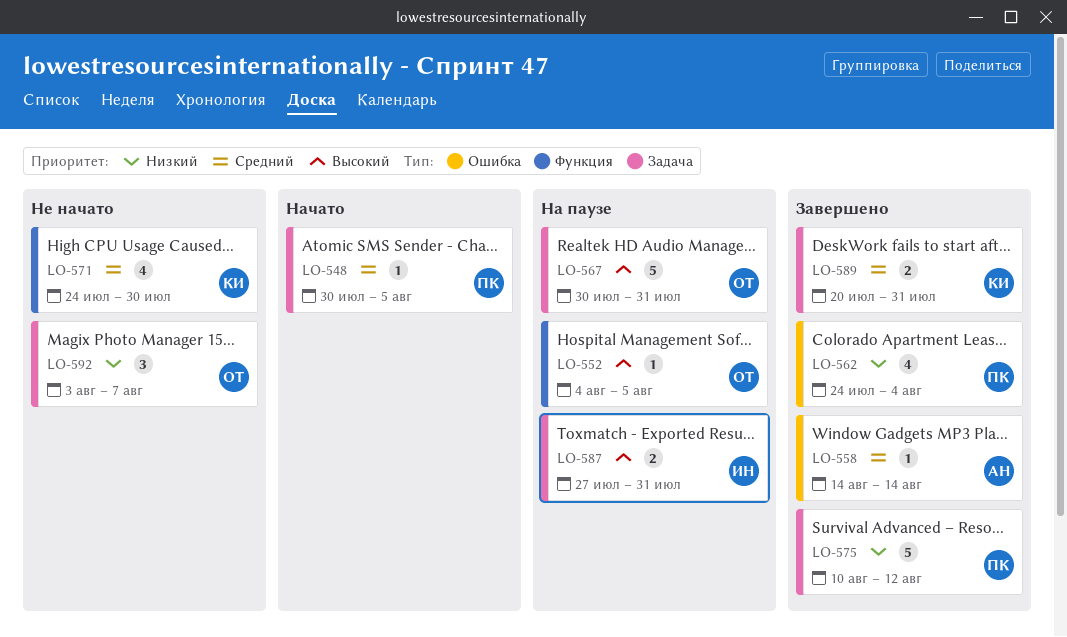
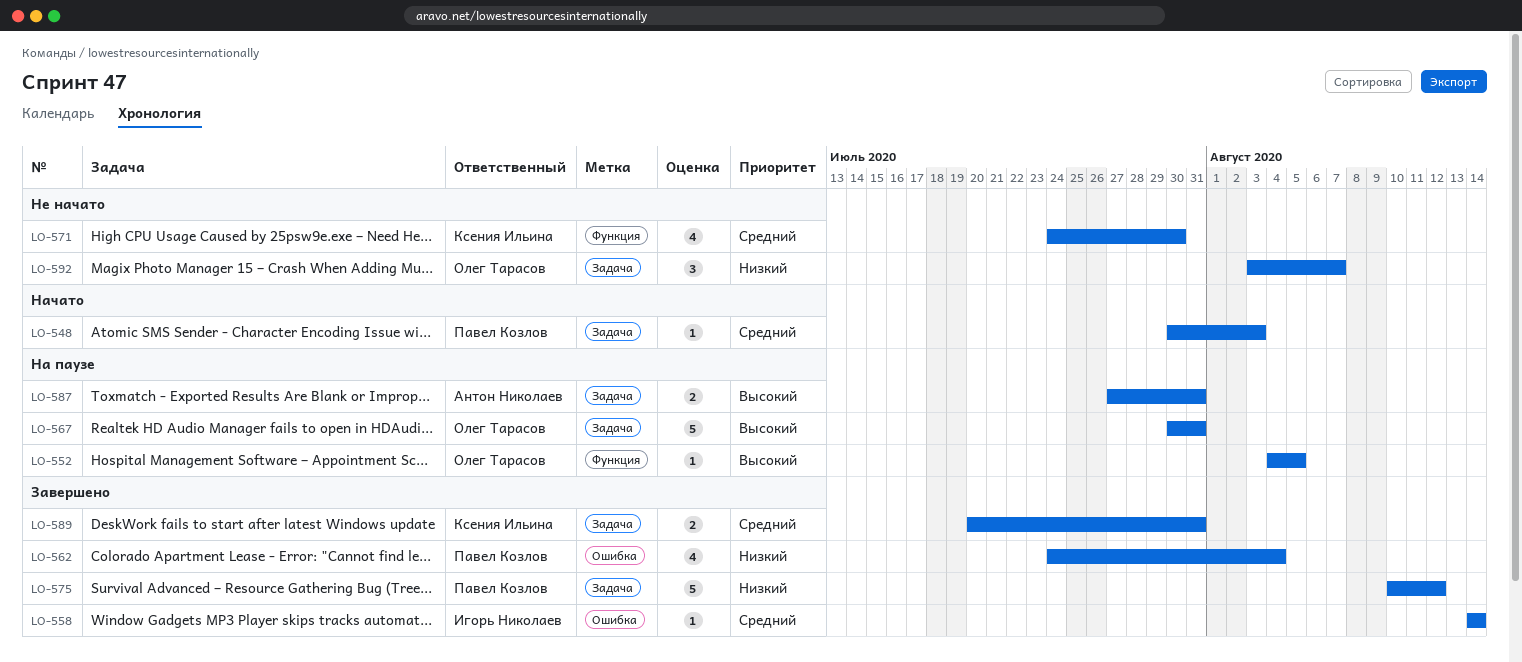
LO-548, due: Aug 5 -> Aug 3
LO-558, owner: Антон Николаев -> Игорь Николаев
LO-587, owner: Игорь Николаев -> Антон Николаев

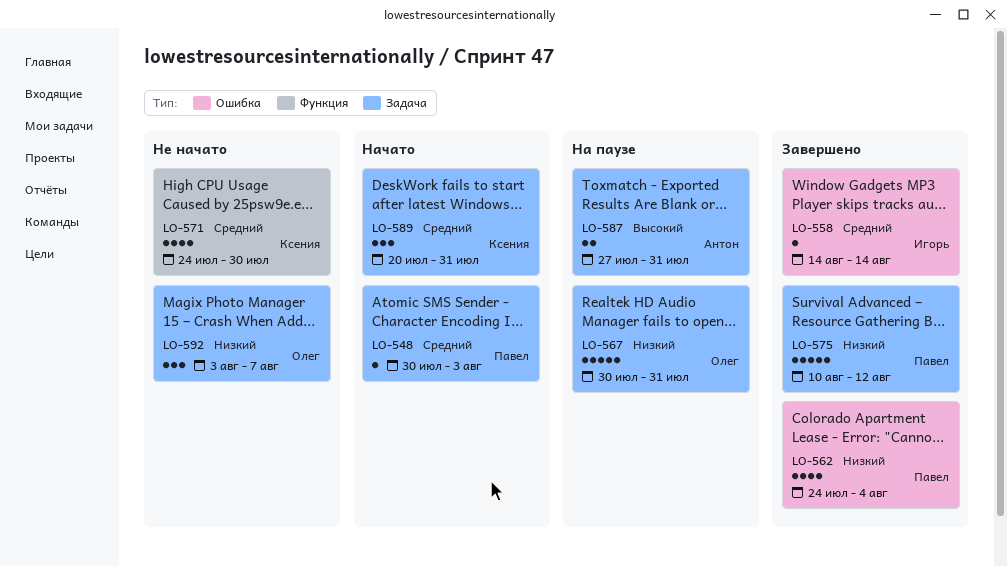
LO-552: present -> none
LO-567, priority: Высокий -> Низкий
LO-589, status: Завершено -> Начато
LO-589, estimate: 2 -> 3

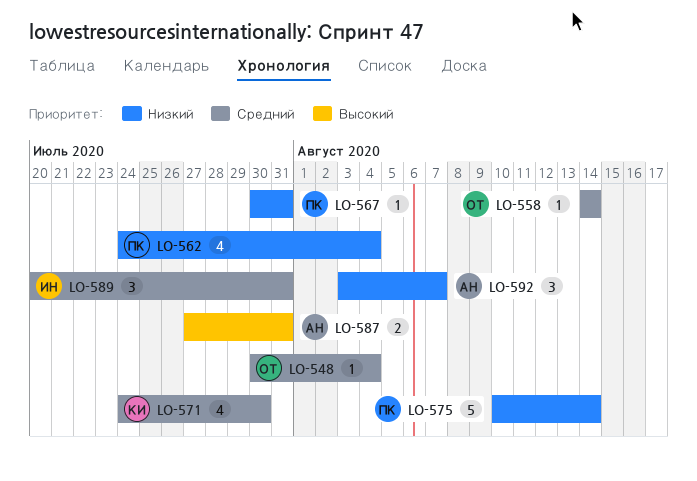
LO-548, owner: Павел -> Олег
LO-548, due: Aug 3 -> Aug 4
LO-558, owner: Игорь -> Олег
LO-567, owner: Олег -> Павел
LO-567, estimate: 5 -> 1
LO-575, due: Aug 12 -> Aug 14
LO-589, owner: Ксения -> Игорь
LO-592, owner: Олег -> Антон

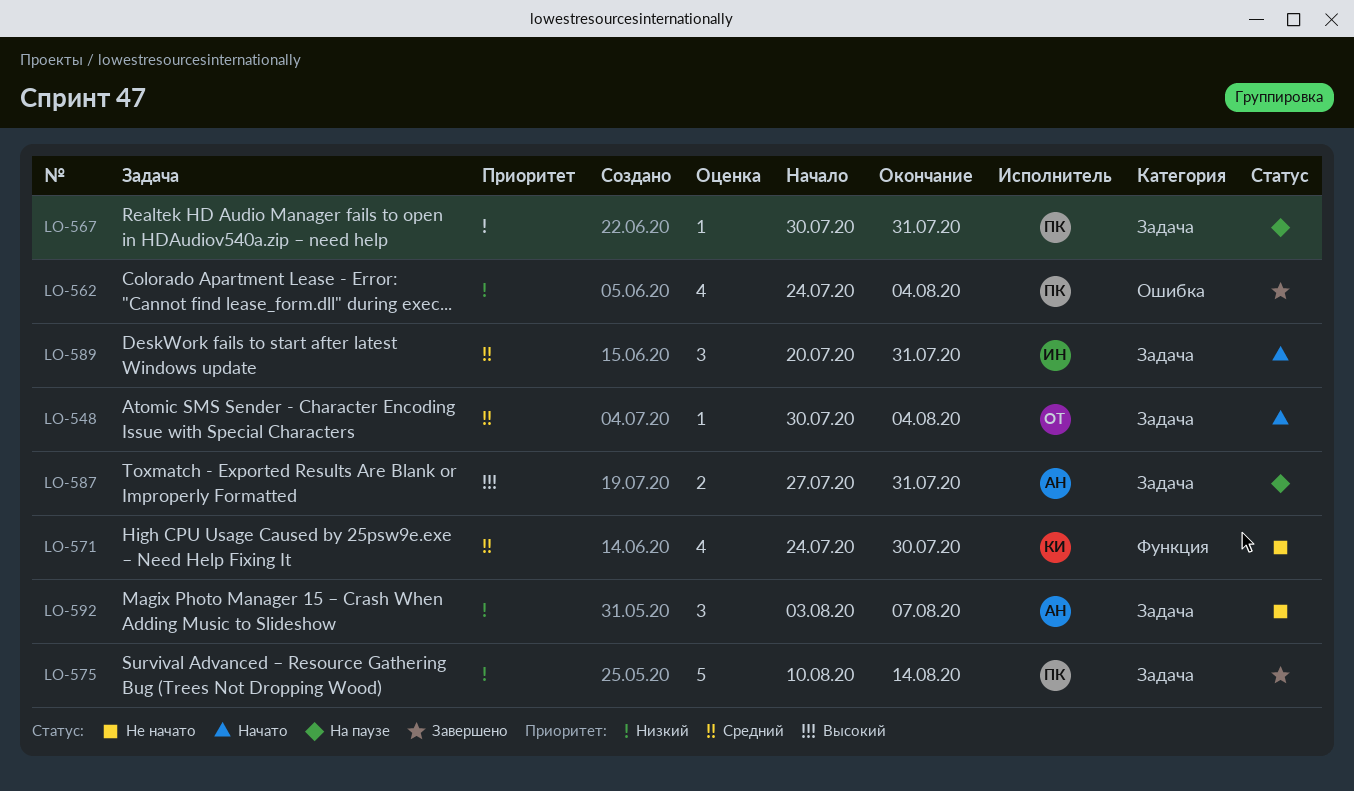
LO-558: present -> none

